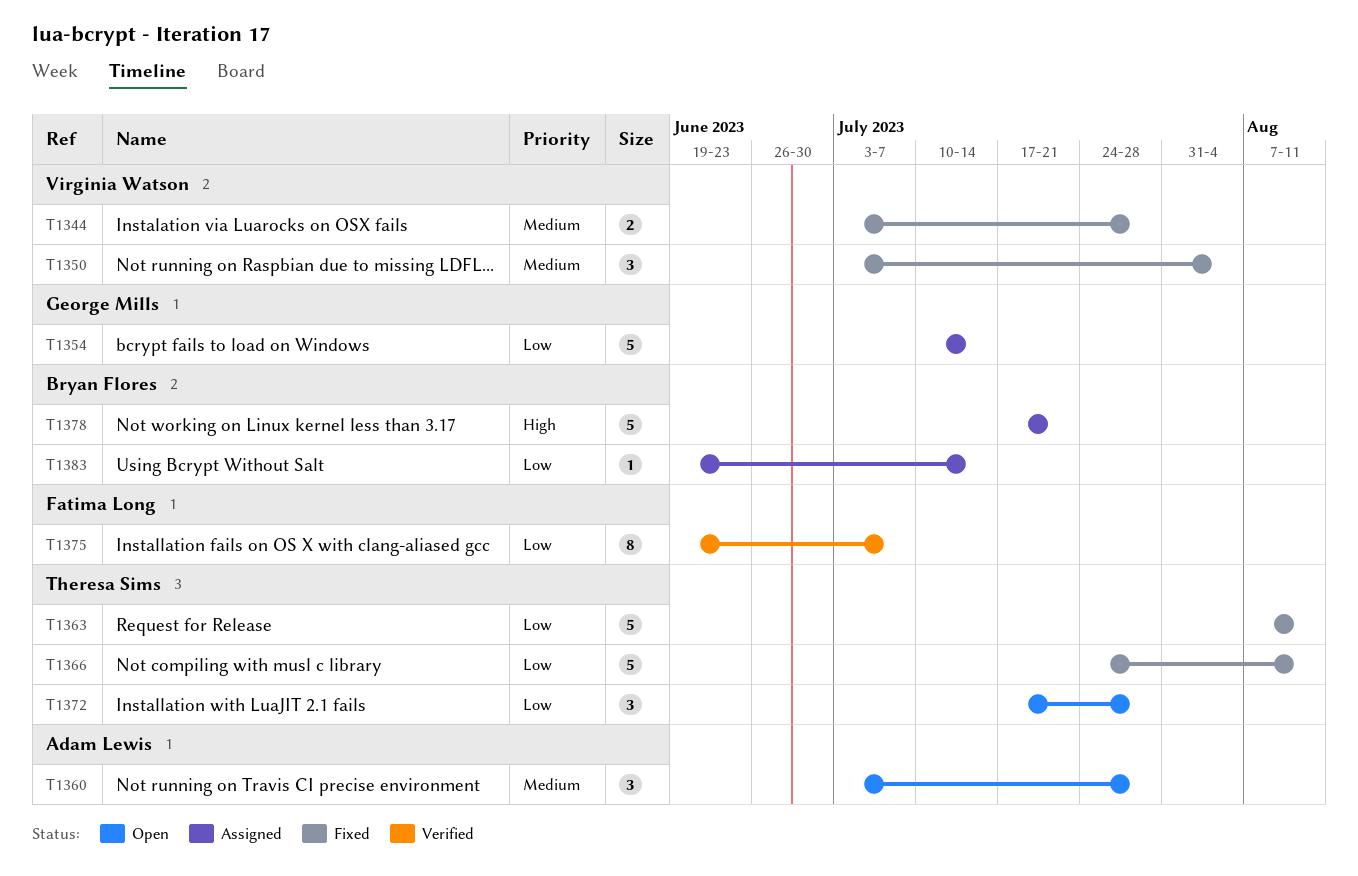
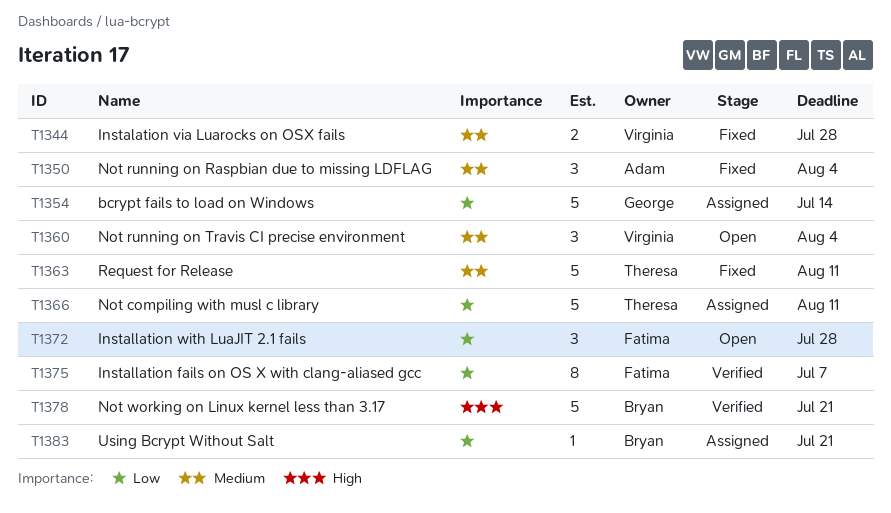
T1350, owner: Virginia Watson -> Adam Lewis
T1360, owner: Adam Lewis -> Virginia Watson
T1360, due: Jul 28 -> Aug 4
T1363, priority: Low -> Medium
T1366, status: Fixed -> Assigned
T1372, owner: Theresa Sims -> Fatima Long
T1378, status: Assigned -> Verified
T1383, due: Jul 14 -> Jul 21

